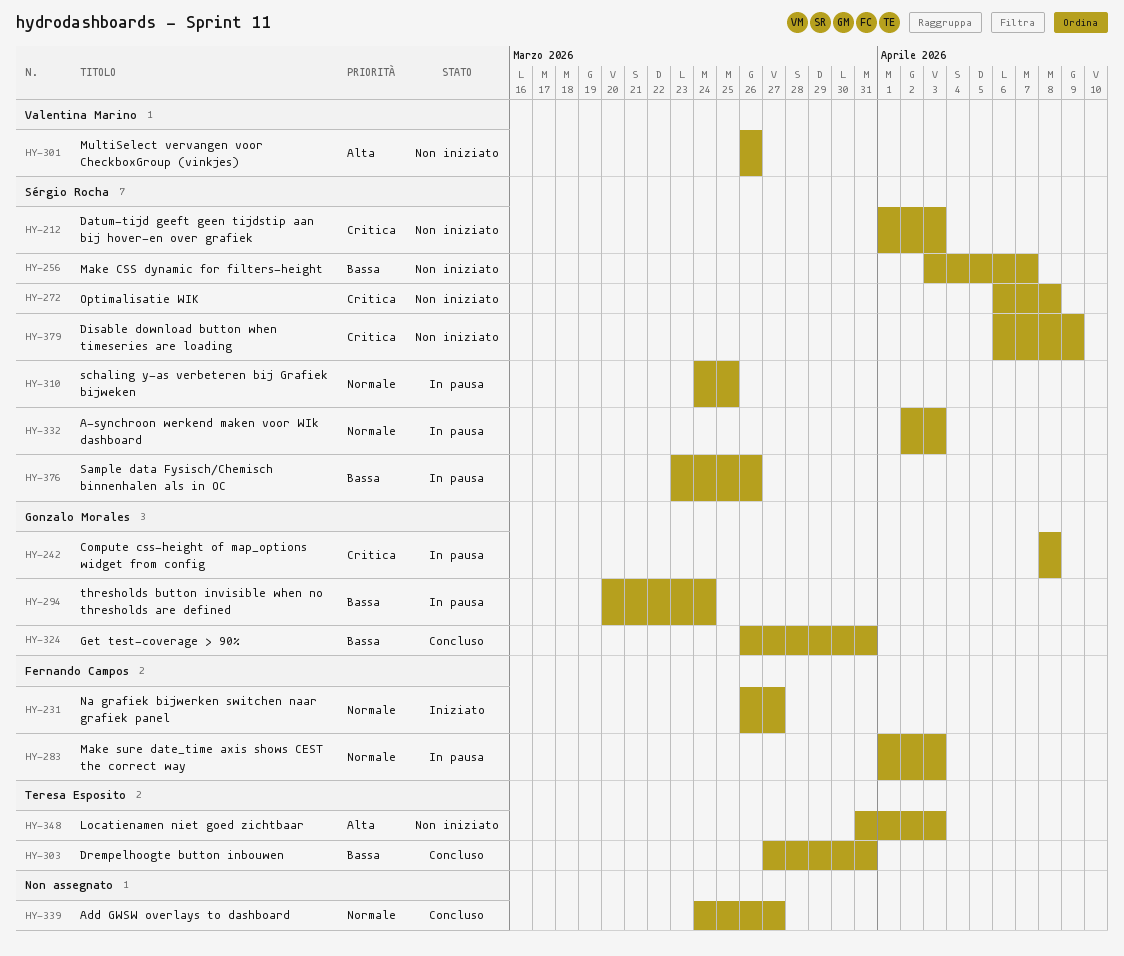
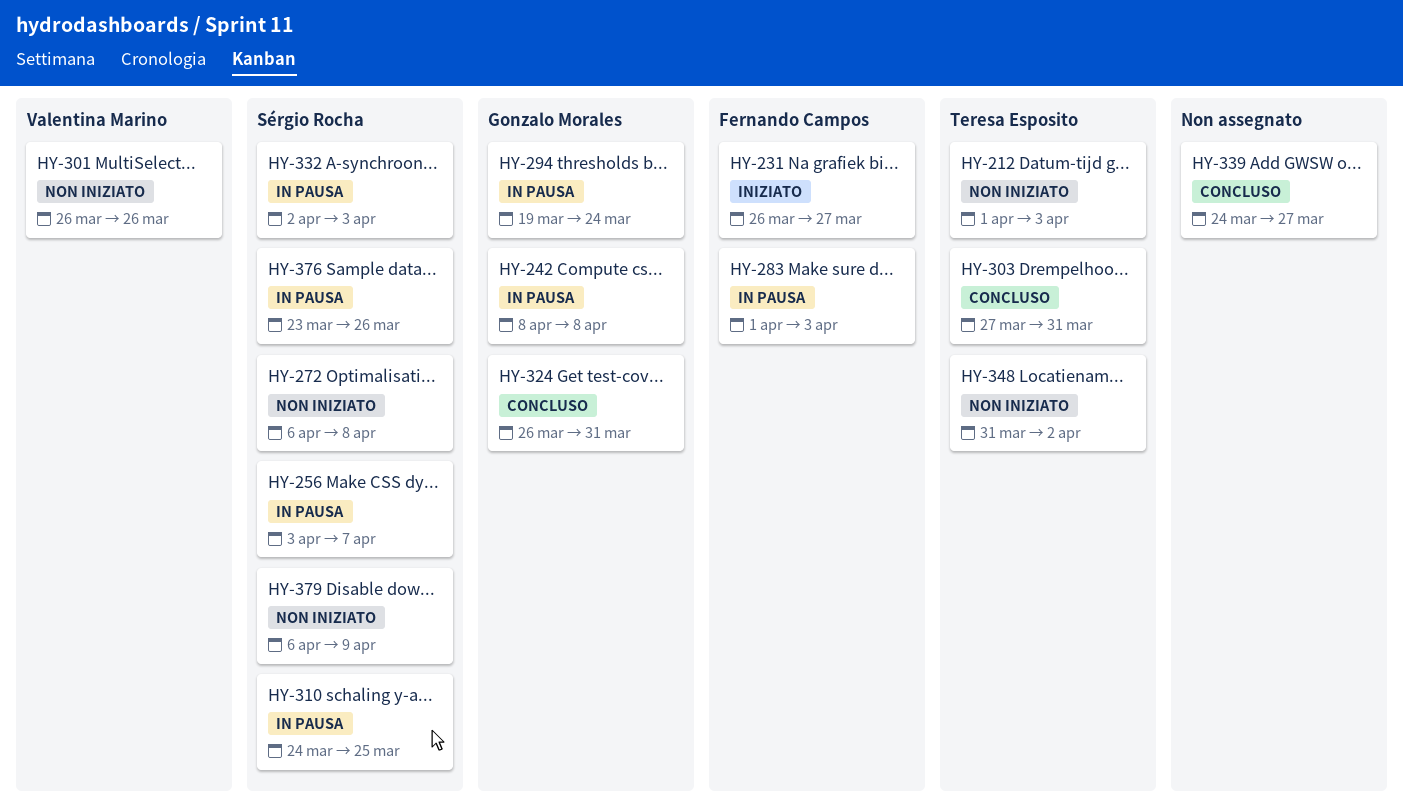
HY-212, owner: Sérgio Rocha -> Teresa Esposito
HY-256, status: Non iniziato -> In pausa
HY-294, start: Mar 20 -> Mar 19
HY-348, due: Apr 3 -> Apr 2

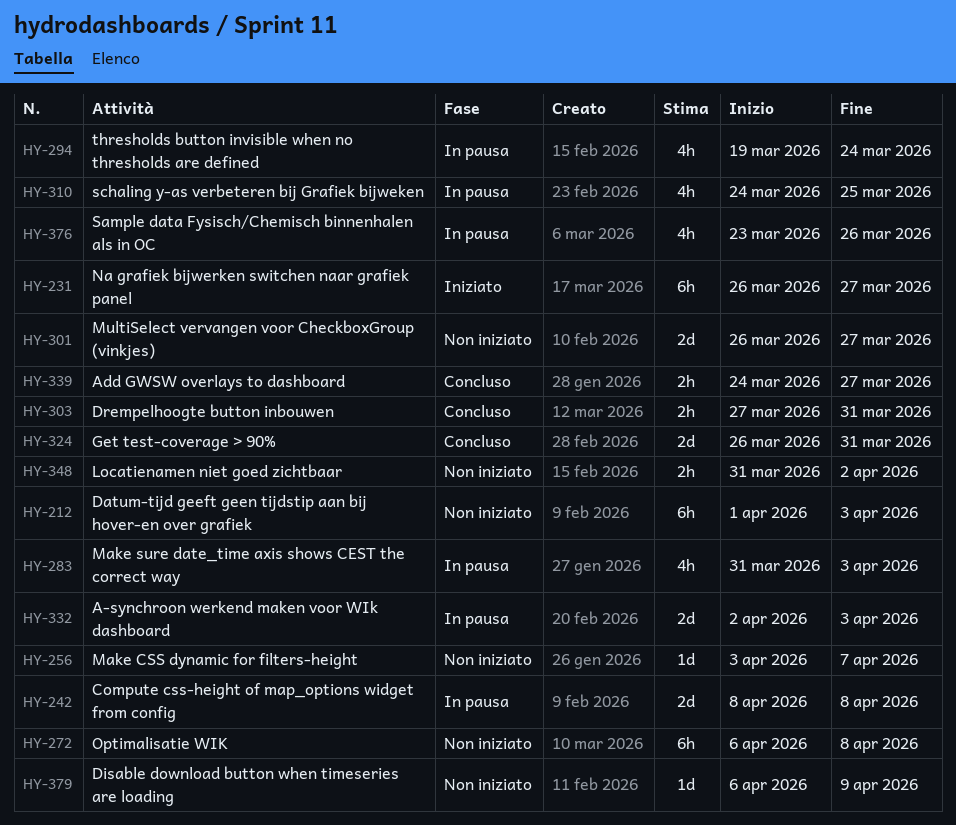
HY-256, status: In pausa -> Non iniziato
HY-283, start: Apr 1 -> Mar 31
HY-301, due: Mar 26 -> Mar 27

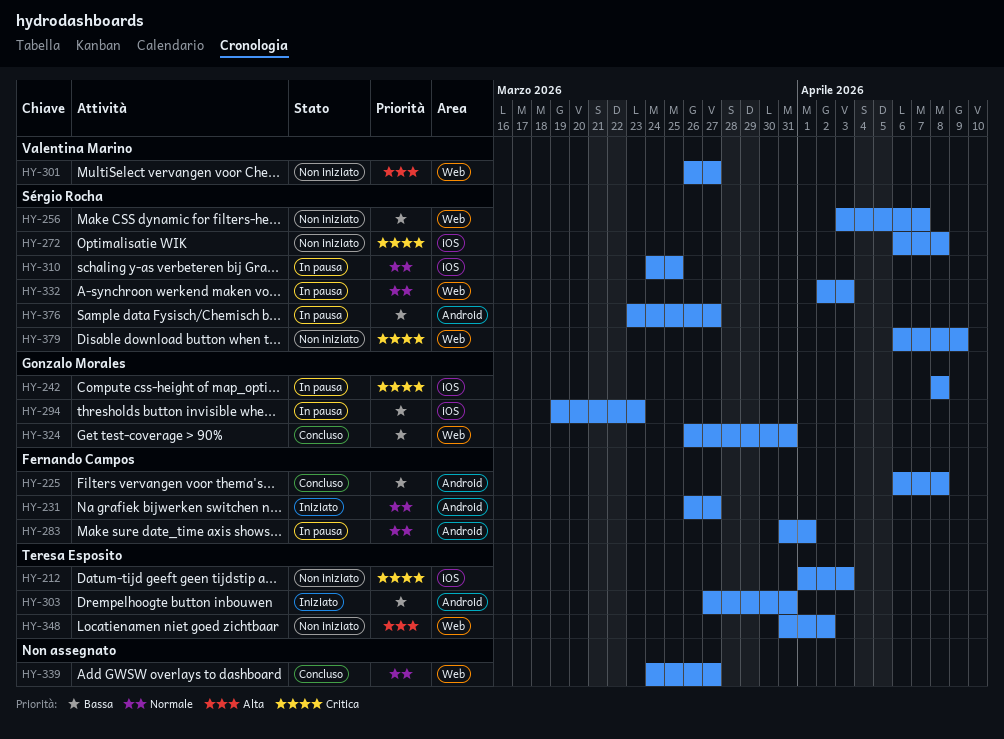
HY-225: none -> present
HY-283, due: Apr 3 -> Apr 1
HY-294, due: Mar 24 -> Mar 23
HY-303, status: Concluso -> Iniziato
HY-376, due: Mar 26 -> Mar 27

